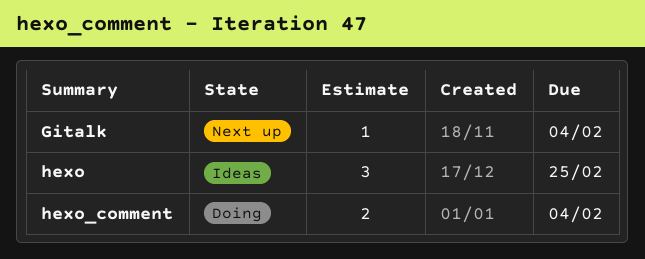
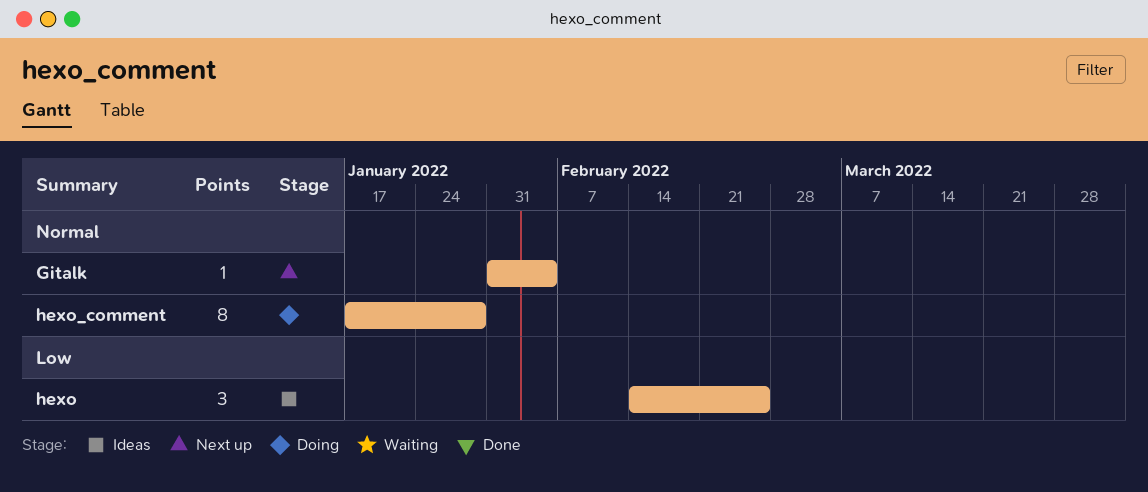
hexo_comment, estimate: 2 -> 8
hexo_comment, due: Feb 4 -> Jan 28

